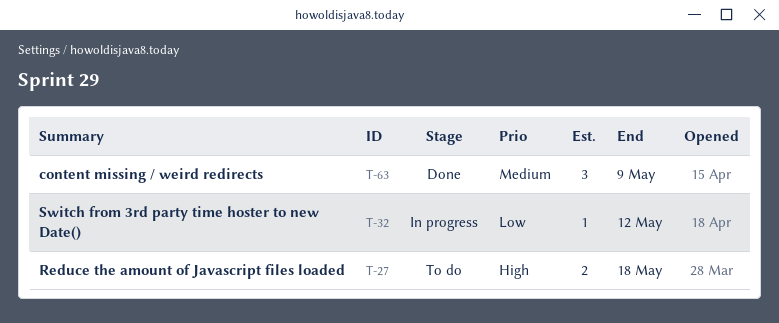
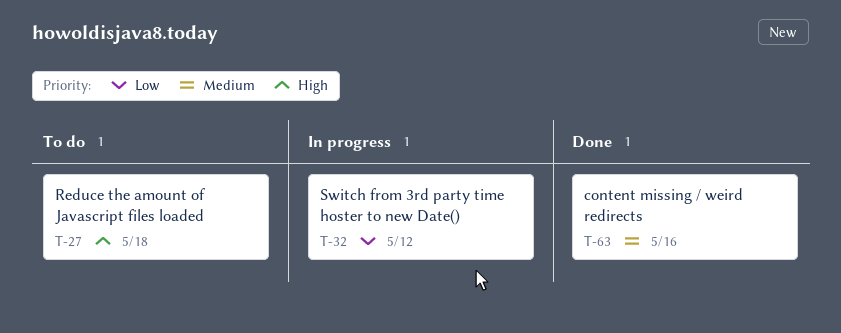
T-63, due: May 9 -> May 16

